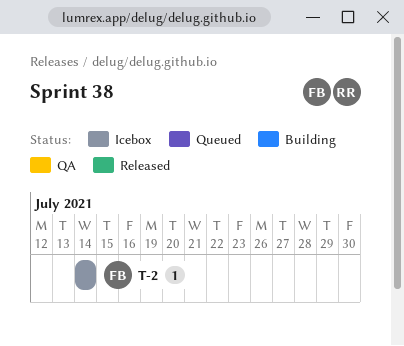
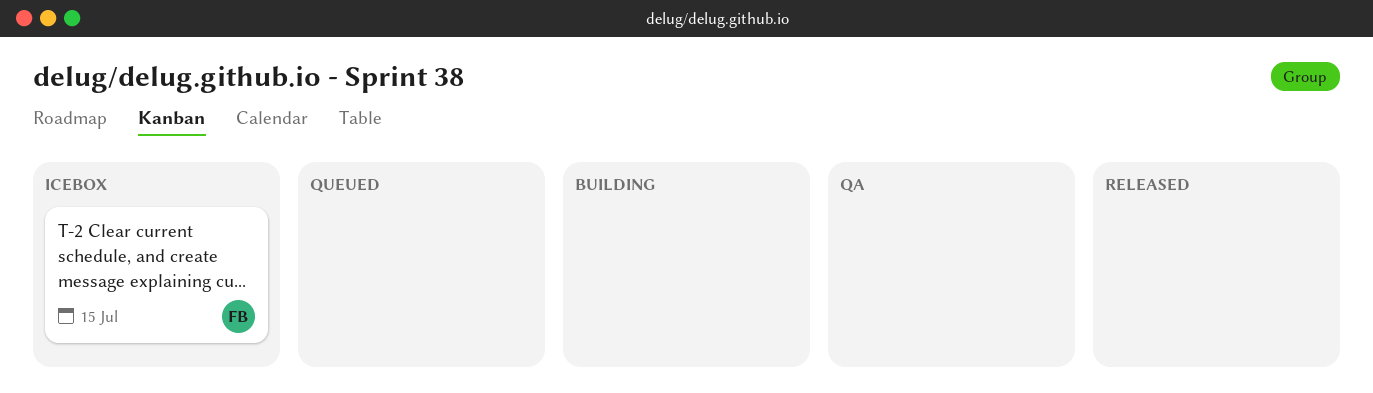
T-2, due: Jul 14 -> Jul 15

